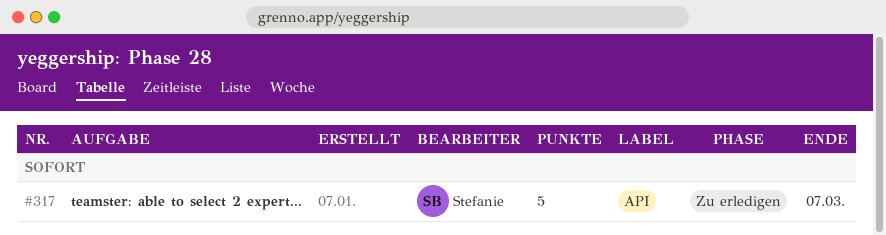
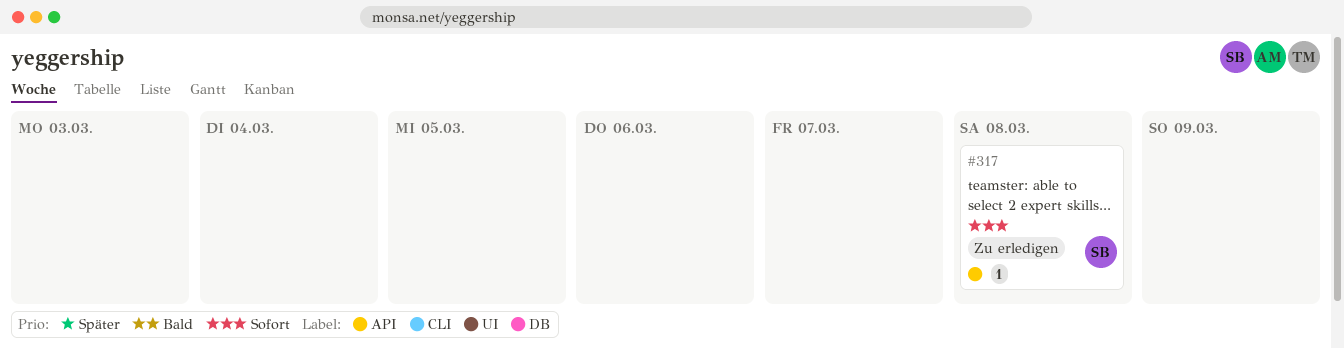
#317, estimate: 5 -> 1
#317, due: Mar 7 -> Mar 8

